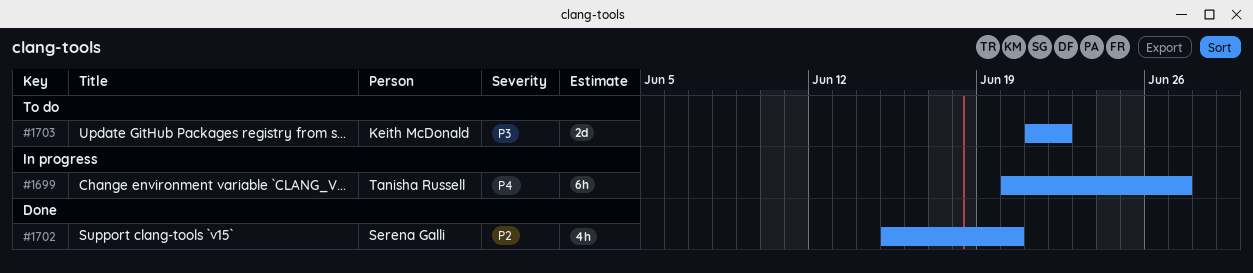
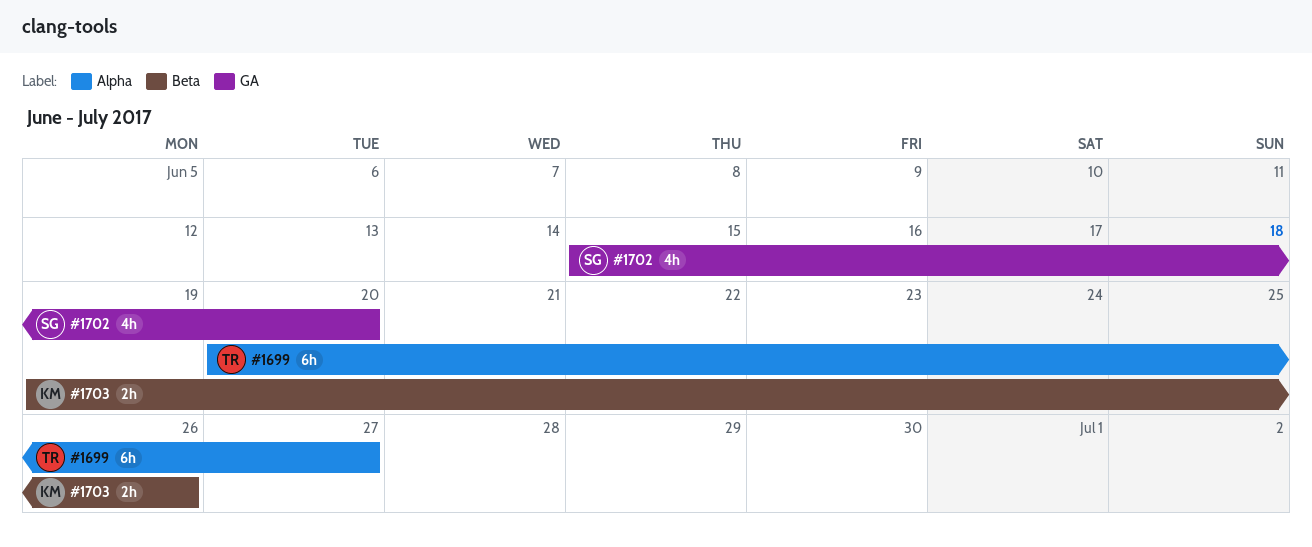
#1703, estimate: 2d -> 2h
#1703, start: Jun 21 -> Jun 19
#1703, due: Jun 22 -> Jun 26

